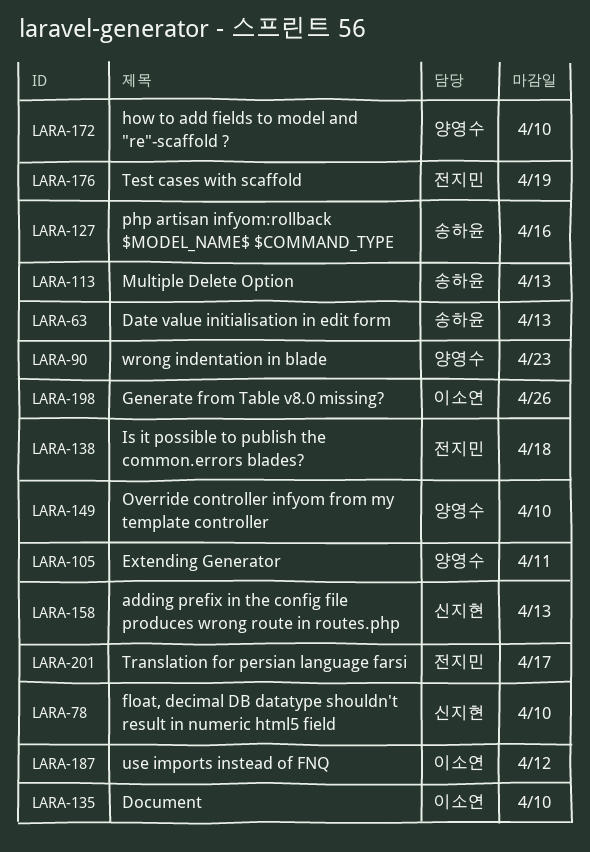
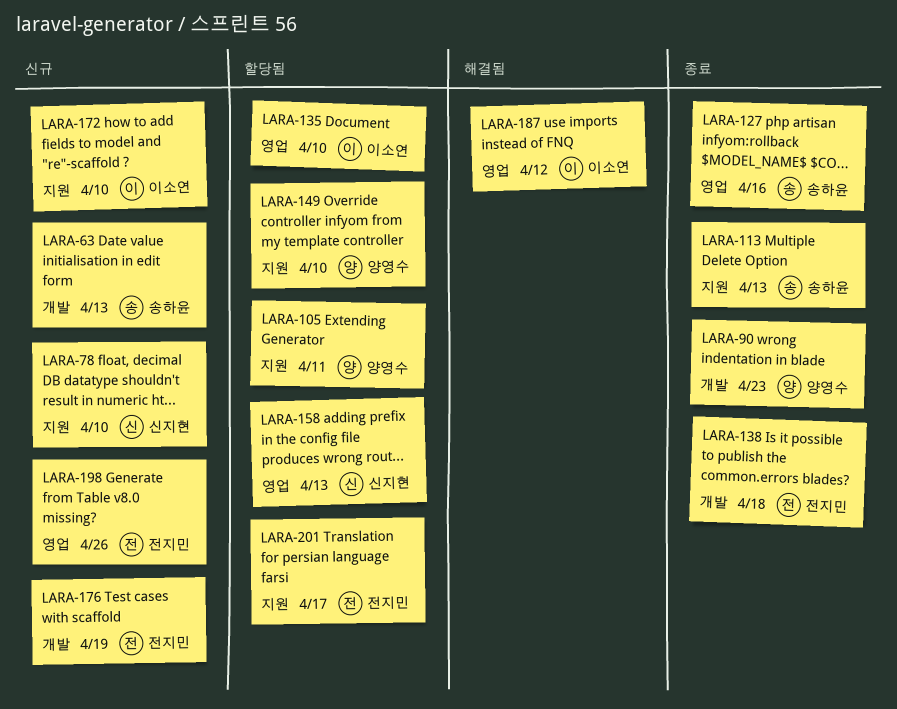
LARA-172, owner: 양영수 -> 이소연
LARA-198, owner: 이소연 -> 전지민

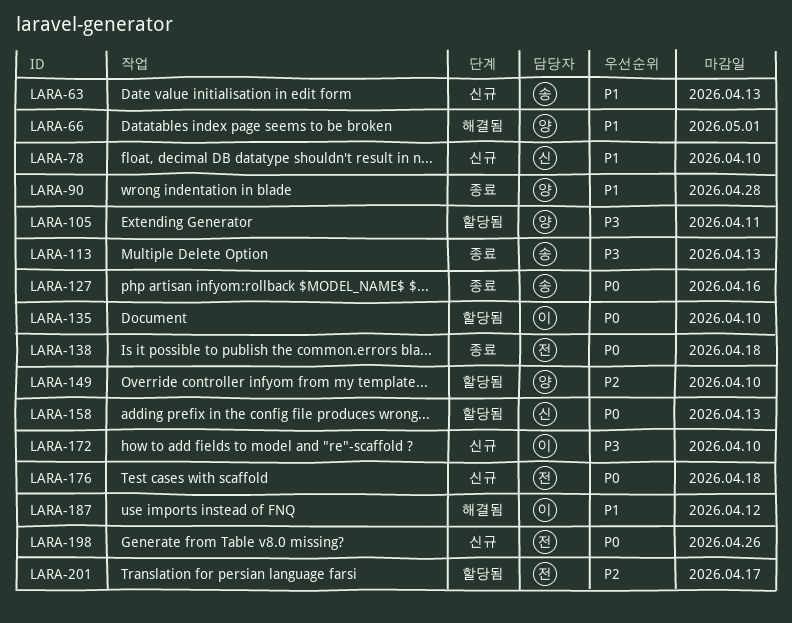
LARA-66: none -> present
LARA-90, due: Apr 23 -> Apr 28
LARA-176, due: Apr 19 -> Apr 18

